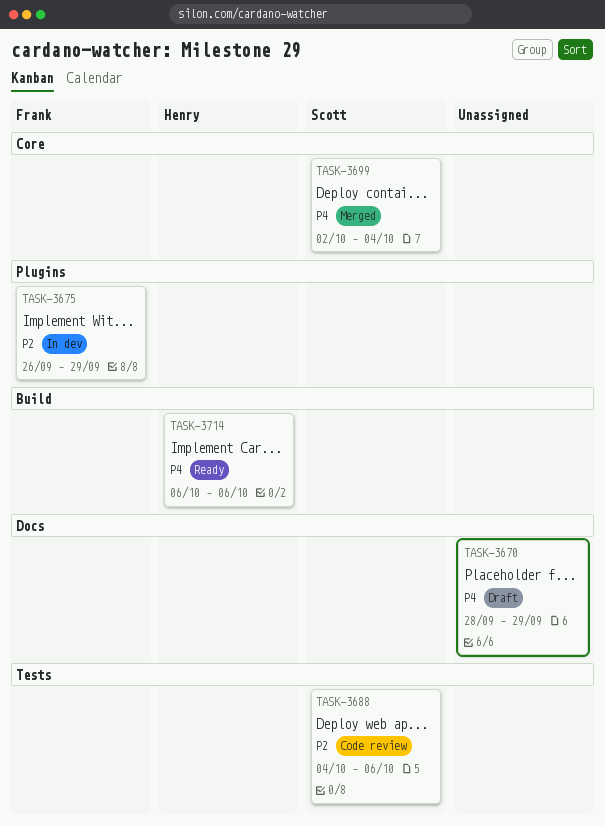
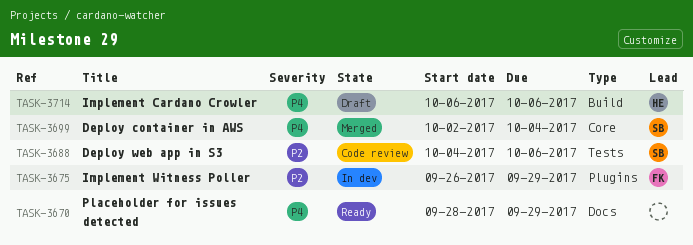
TASK-3670, status: Draft -> Ready
TASK-3714, status: Ready -> Draft

